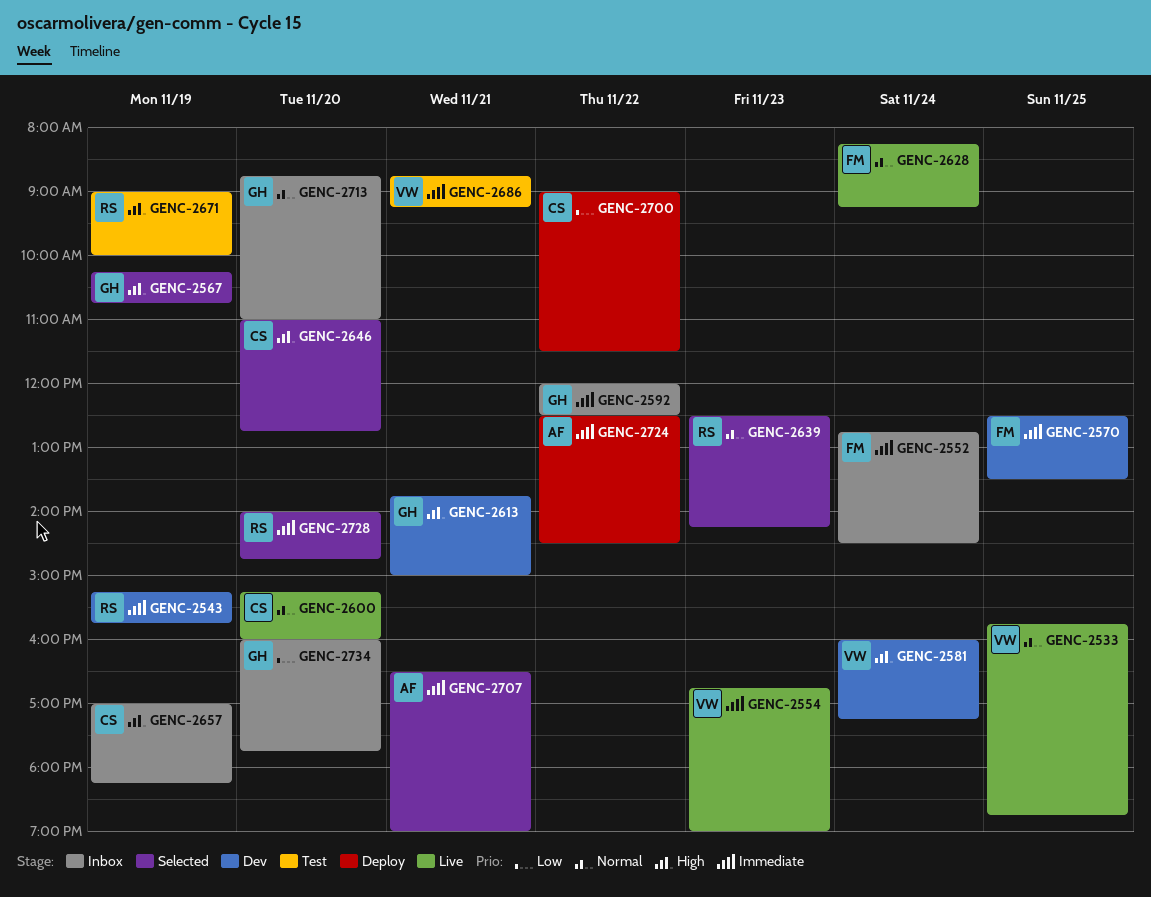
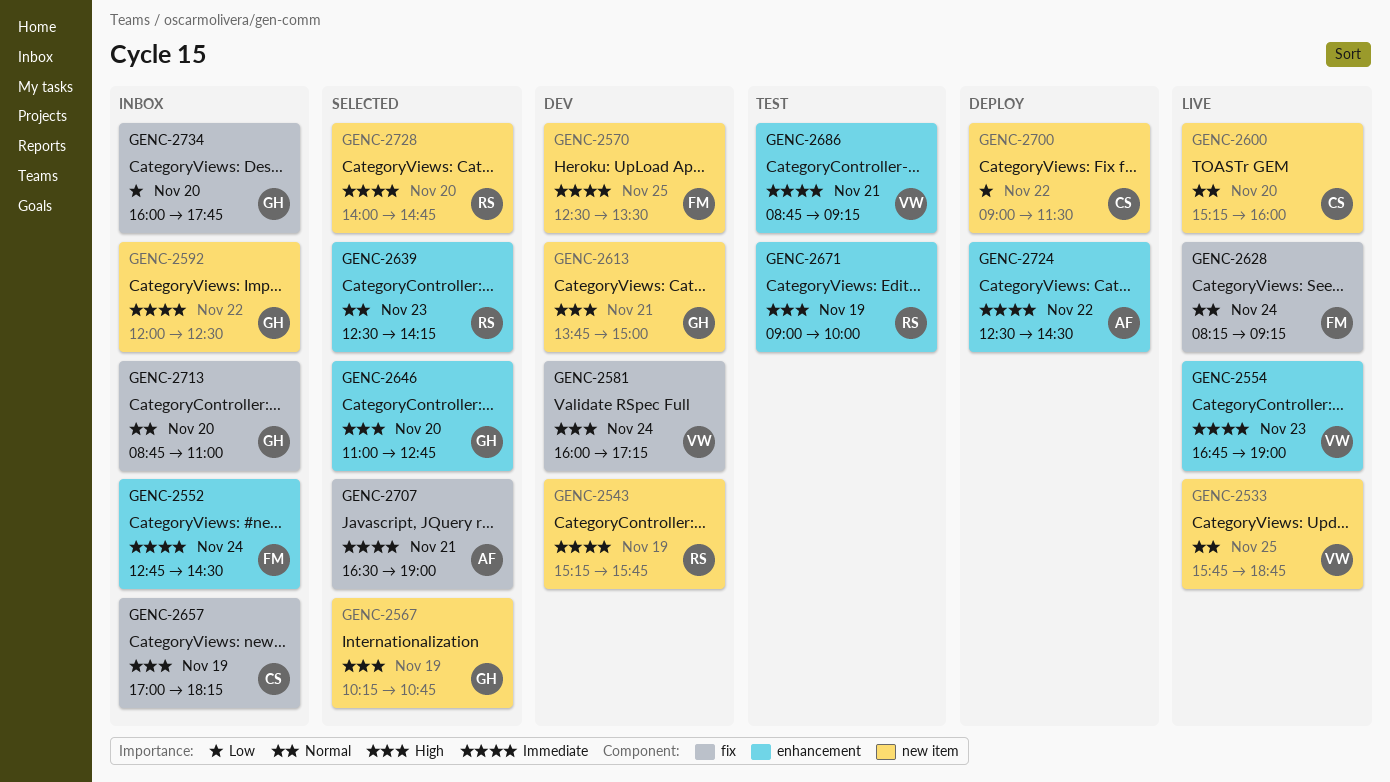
GENC-2646, owner: CS -> GH

